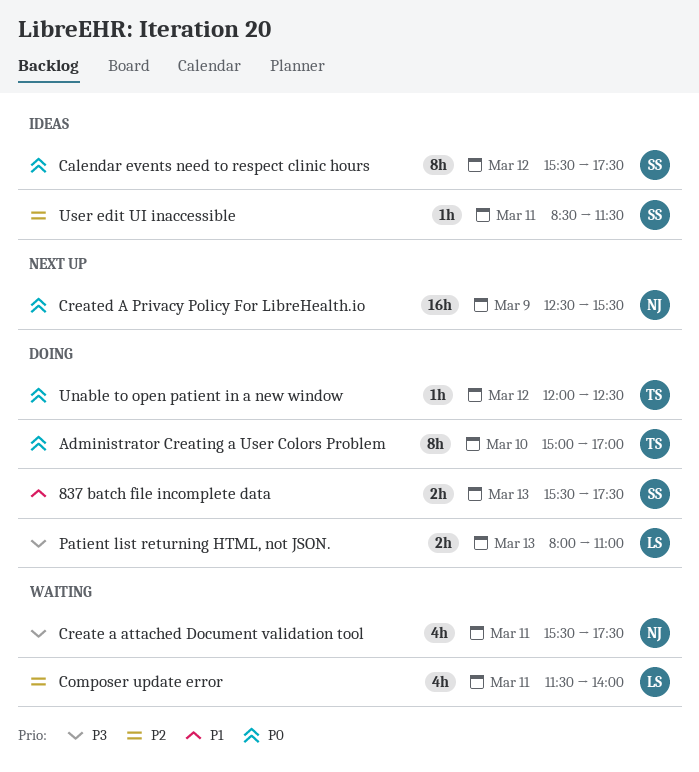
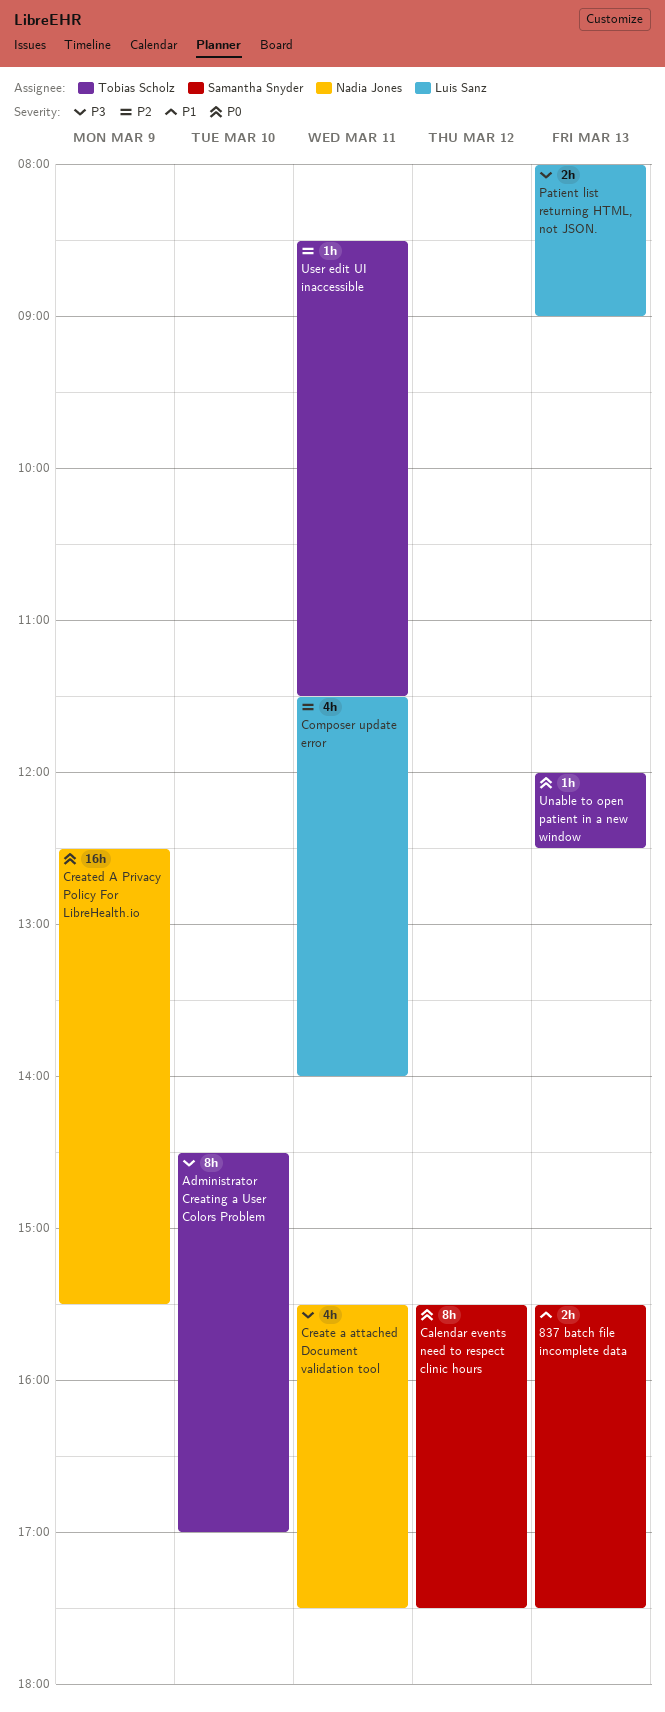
Administrator Creating a User Colors Problem, priority: P0 -> P3
Administrator Creating a User Colors Problem, begins: 15:00 -> 14:30
Patient list returning HTML, not JSON., ends: 11:00 -> 09:00
Unable to open patient in a new window, day: Mar 12 -> Mar 13
User edit UI inaccessible, owner: Samantha Snyder -> Tobias Scholz

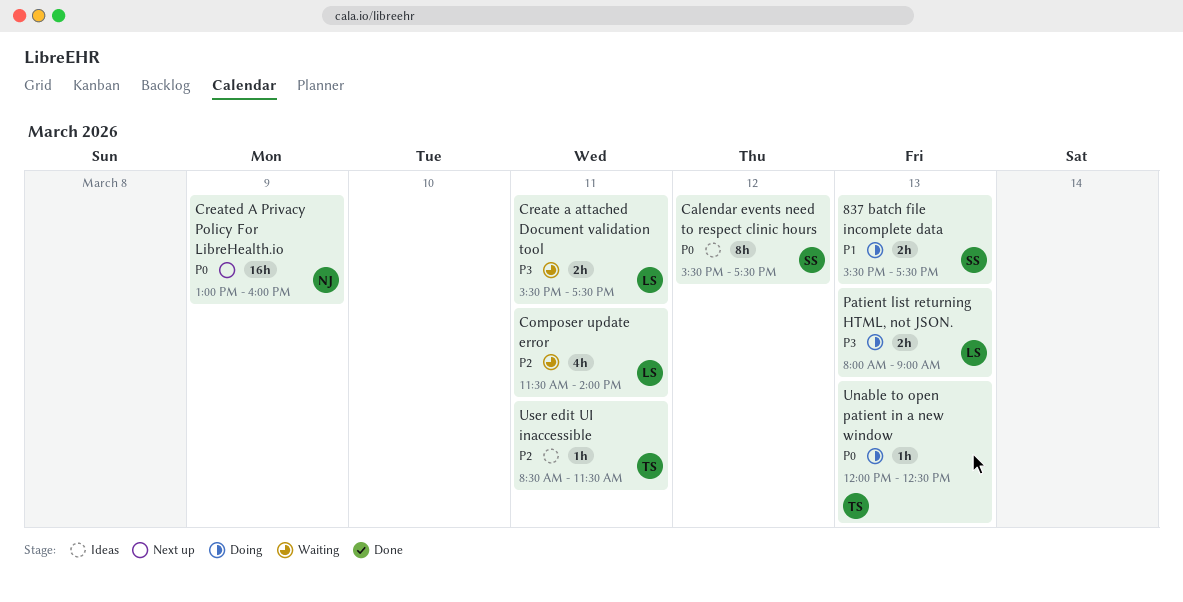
Administrator Creating a User Colors Problem: present -> none
Create a attached Document validation tool, owner: Nadia Jones -> Luis Sanz
Create a attached Document validation tool, estimate: 4h -> 2h
Created A Privacy Policy For LibreHealth.io, begins: 12:30 -> 13:00
Created A Privacy Policy For LibreHealth.io, ends: 15:30 -> 16:00

